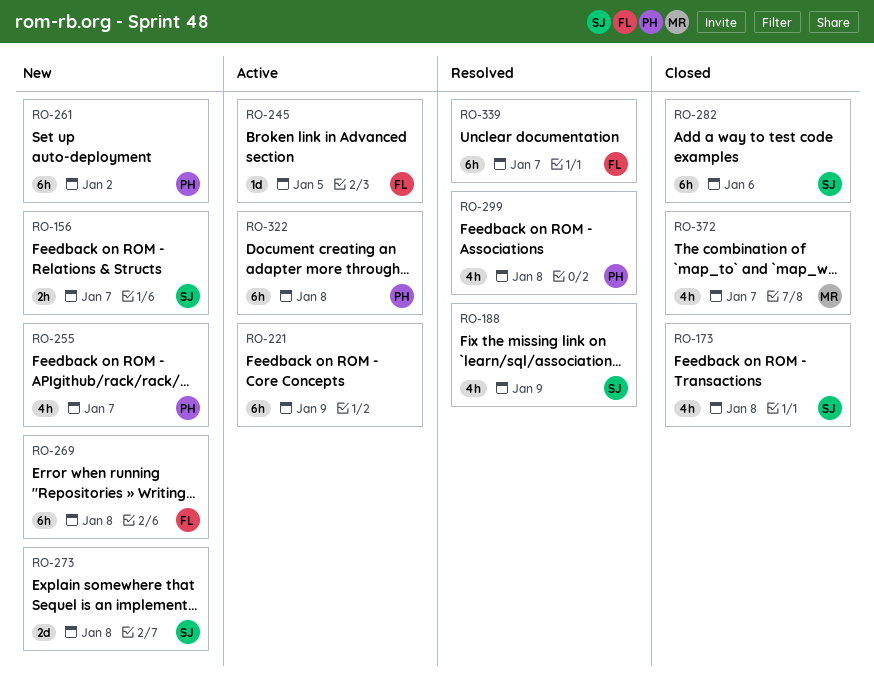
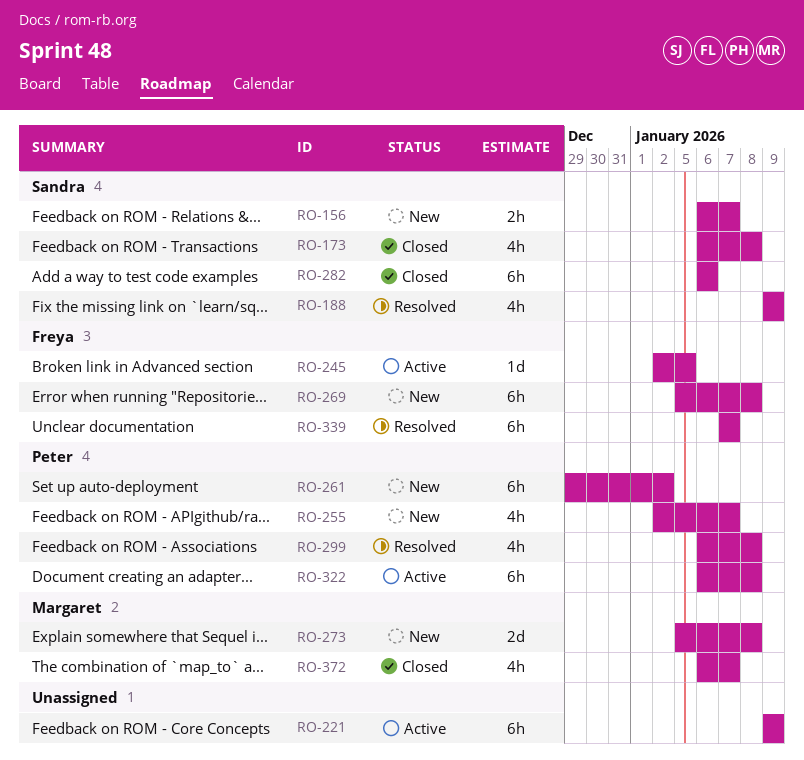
RO-273, owner: Sandra -> Margaret

